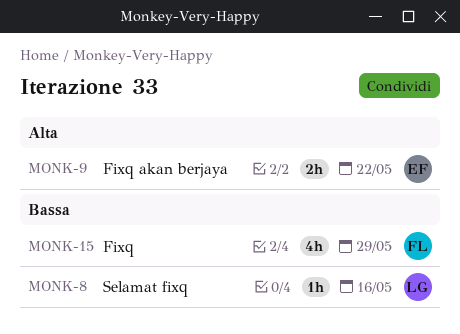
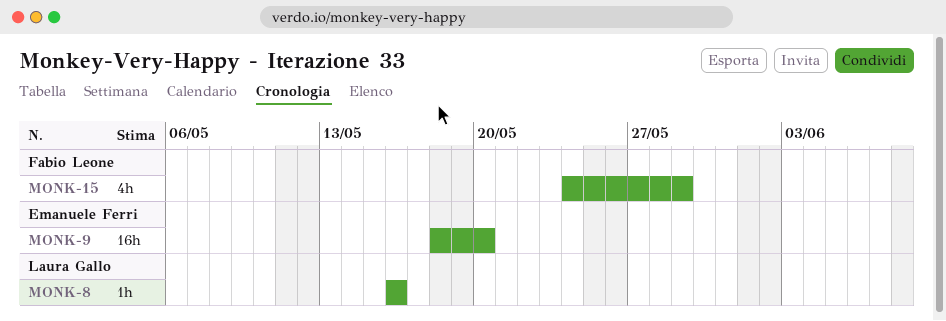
MONK-9, estimate: 2h -> 16h
MONK-9, due: May 22 -> May 20

